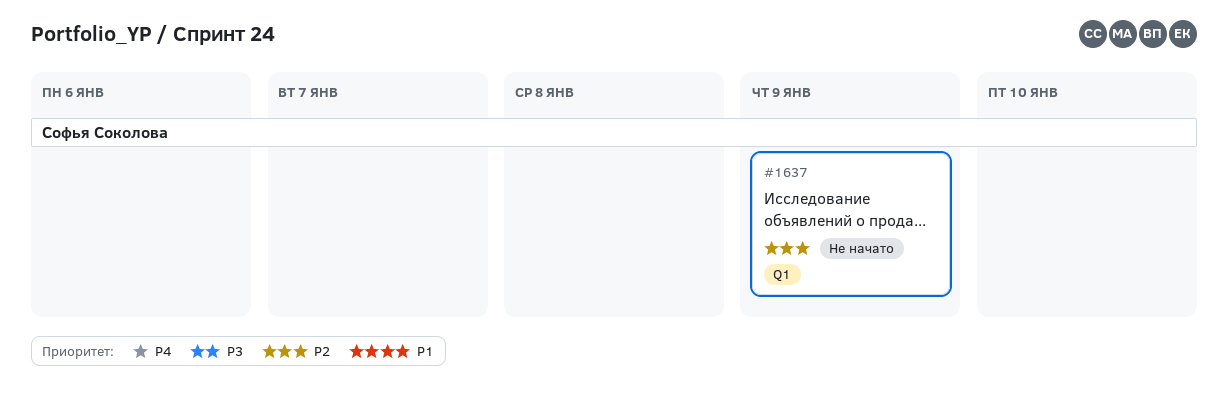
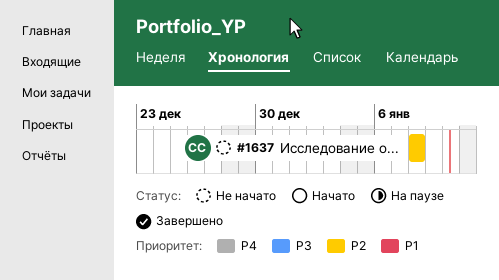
#1637, due: Jan 9 -> Jan 8

